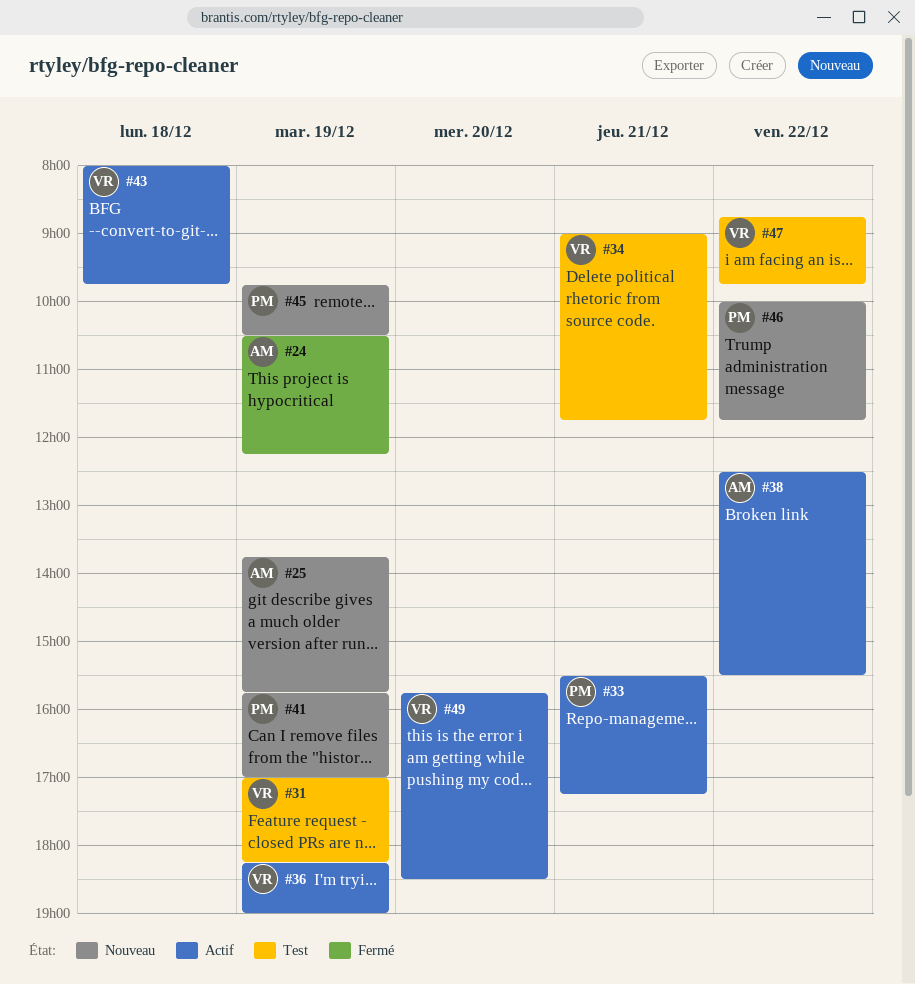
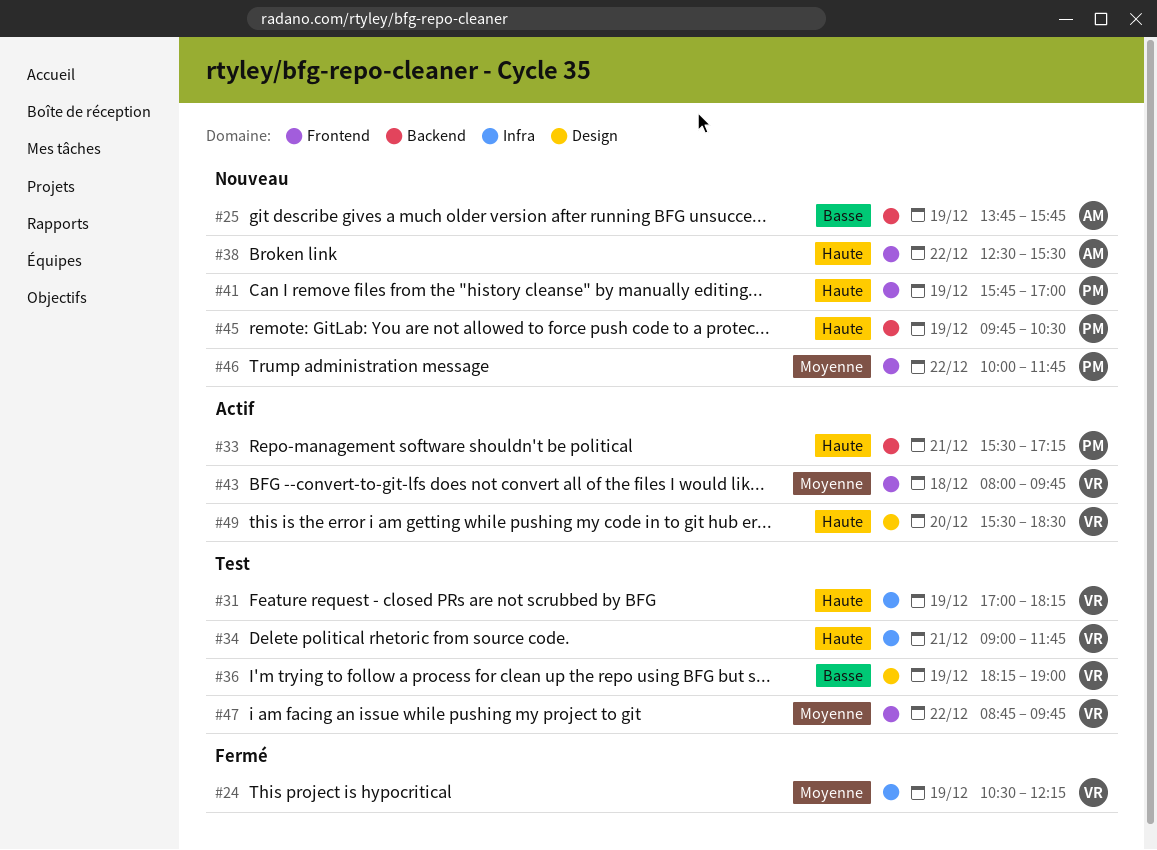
#24, owner: AM -> VR
#36, status: Actif -> Test
#38, status: Actif -> Nouveau
#49, begins: 15:45 -> 15:30

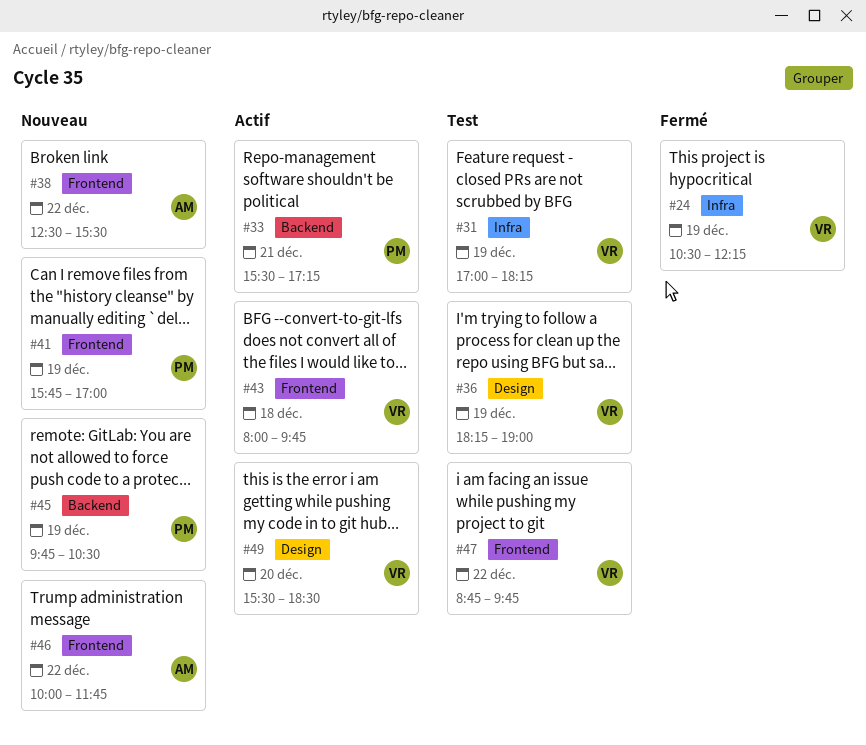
#25: present -> none
#34: present -> none
#46, owner: PM -> AM

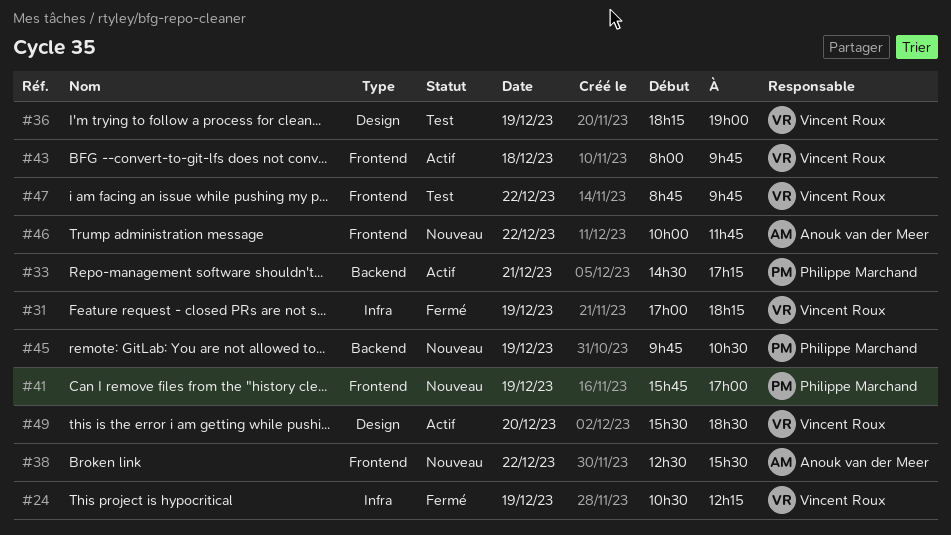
#31, status: Test -> Fermé
#33, begins: 15:30 -> 14:30

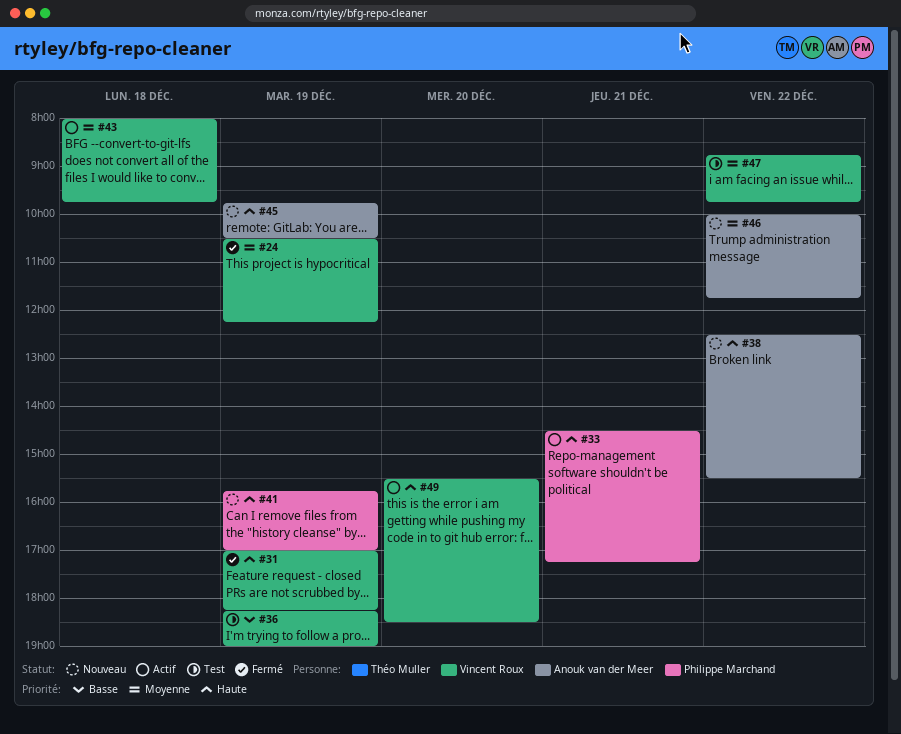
#45, owner: Philippe Marchand -> Anouk van der Meer

